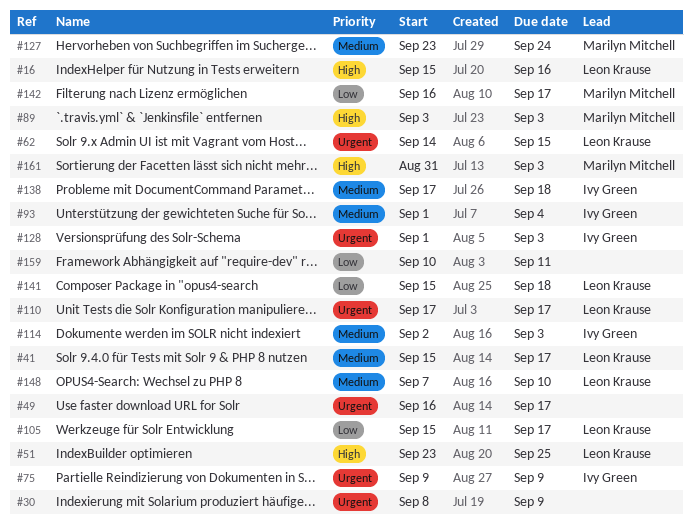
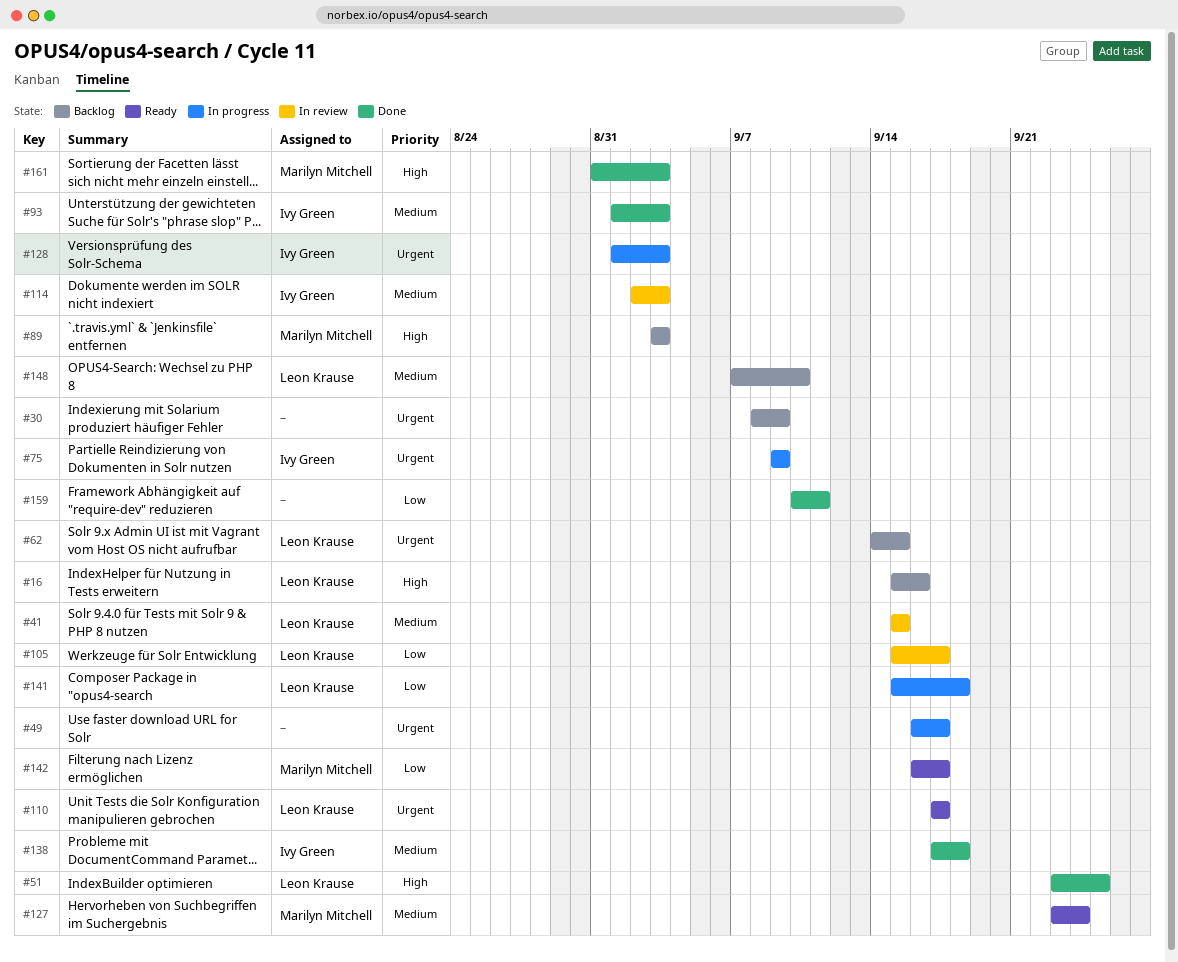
#41, due: Sep 17 -> Sep 15
#93, due: Sep 4 -> Sep 3

